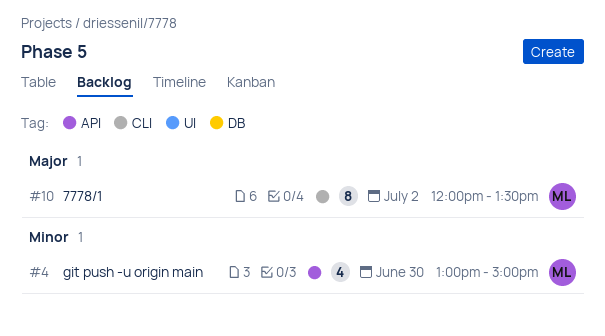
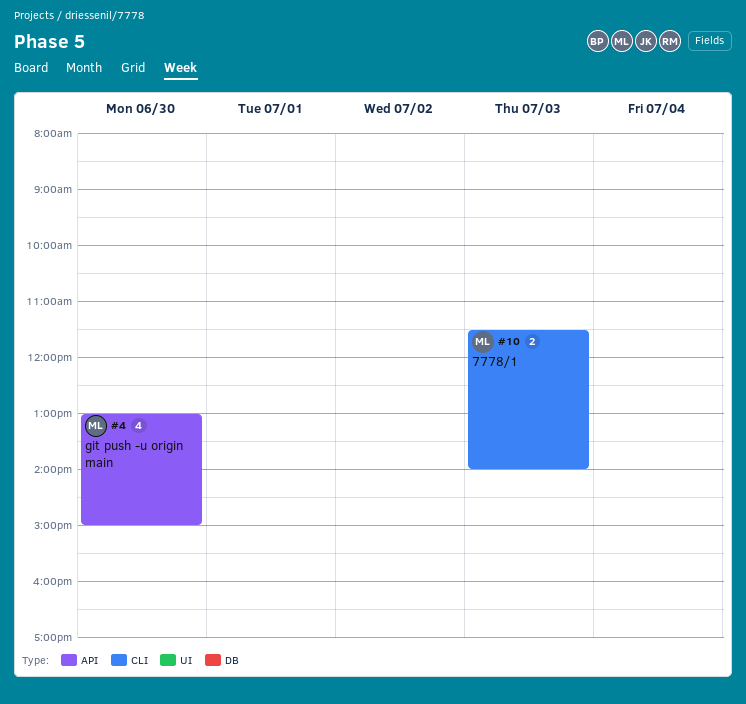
#10, estimate: 8 -> 2
#10, day: Jul 2 -> Jul 3
#10, begins: 12:00 -> 11:30
#10, ends: 13:30 -> 14:00

